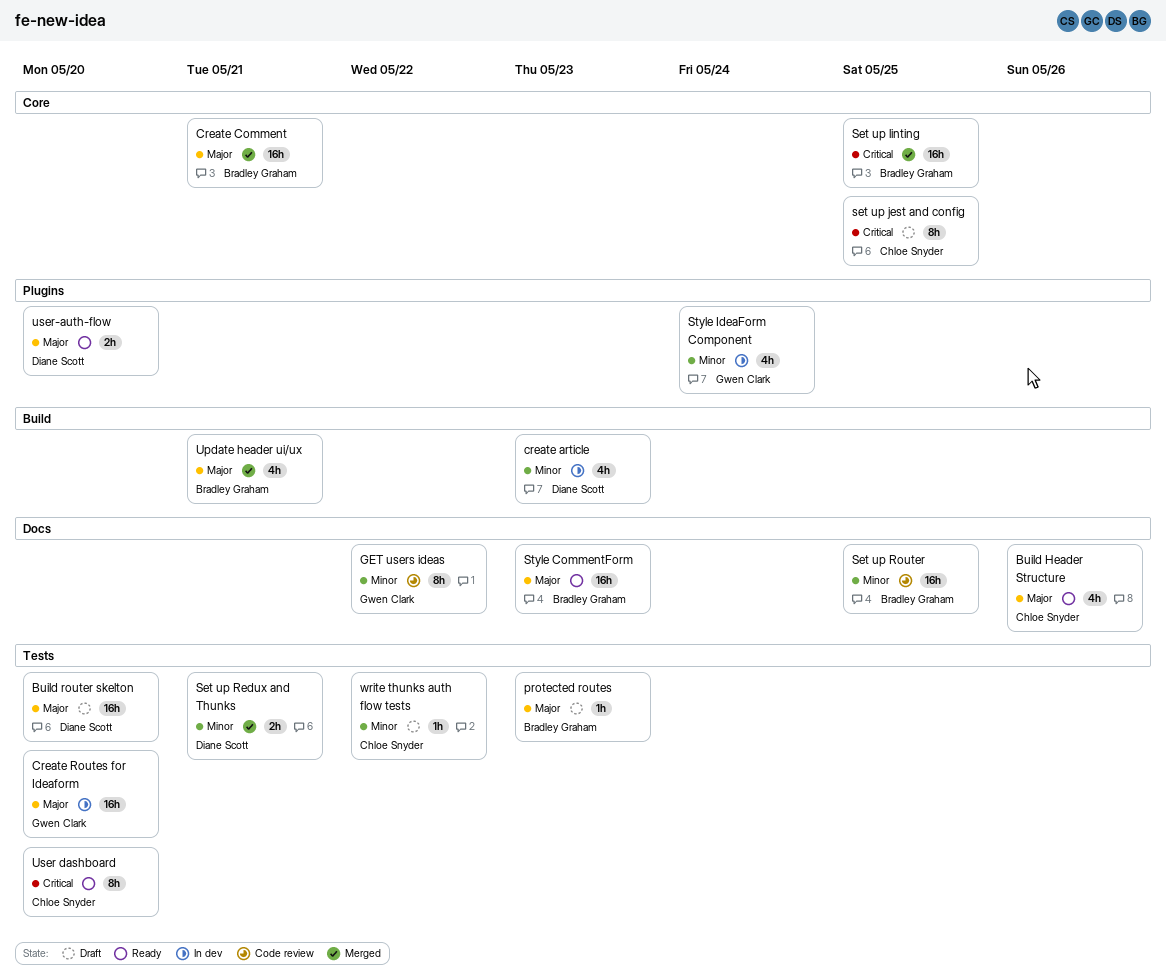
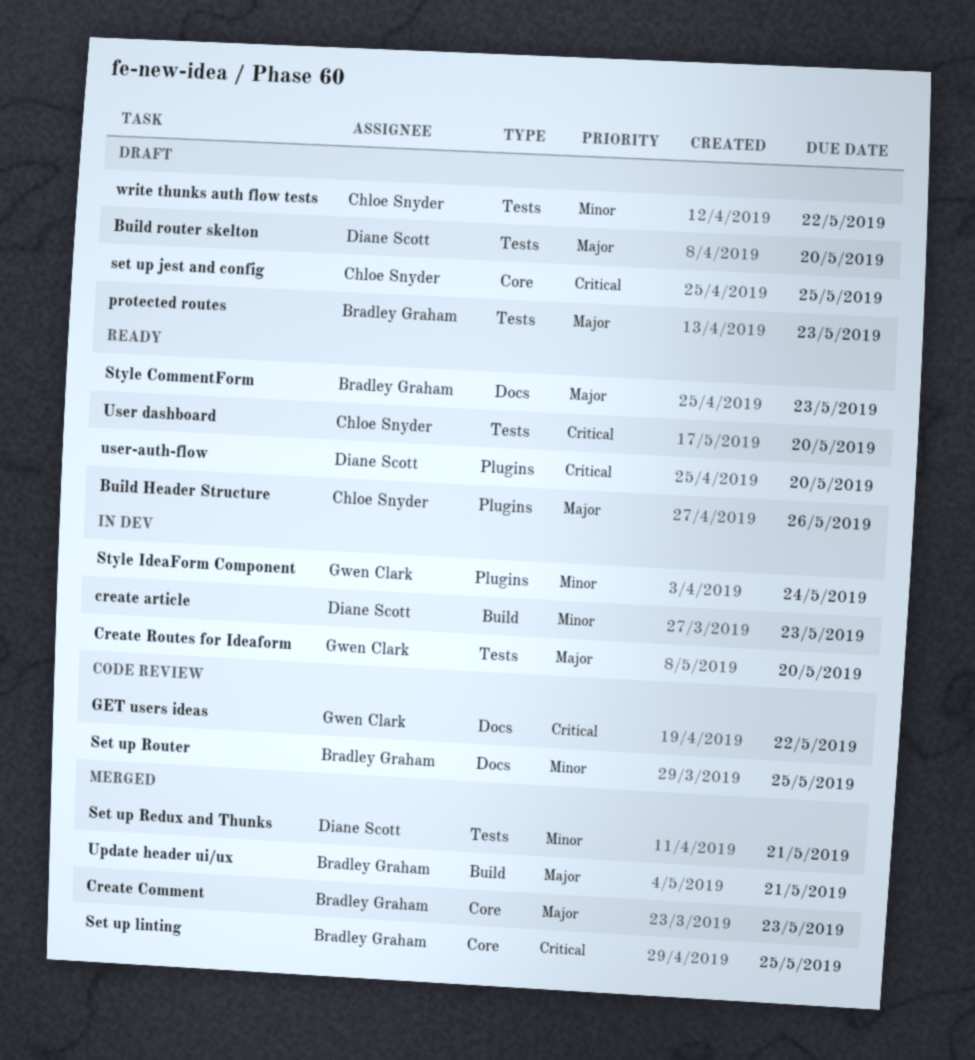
Build Header Structure, label: Docs -> Plugins
Create Comment, due: May 21 -> May 23
GET users ideas, priority: Minor -> Critical
user-auth-flow, priority: Major -> Critical

